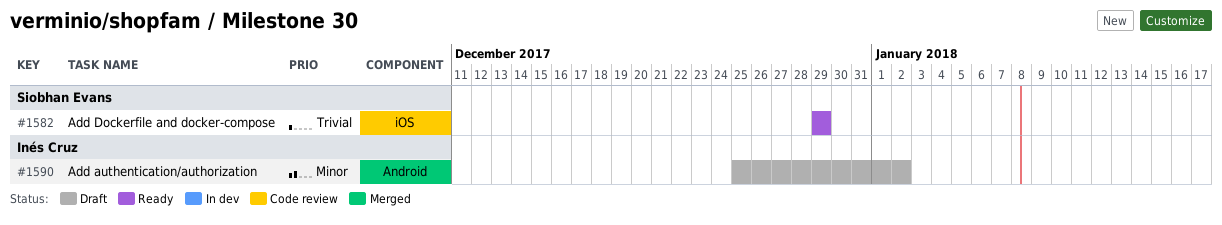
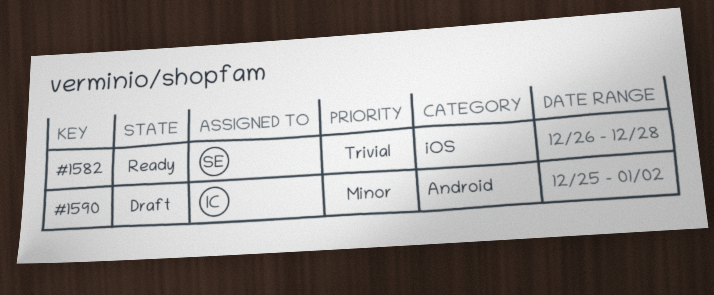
#1582, start: Dec 29 -> Dec 26
#1582, due: Dec 29 -> Dec 28

